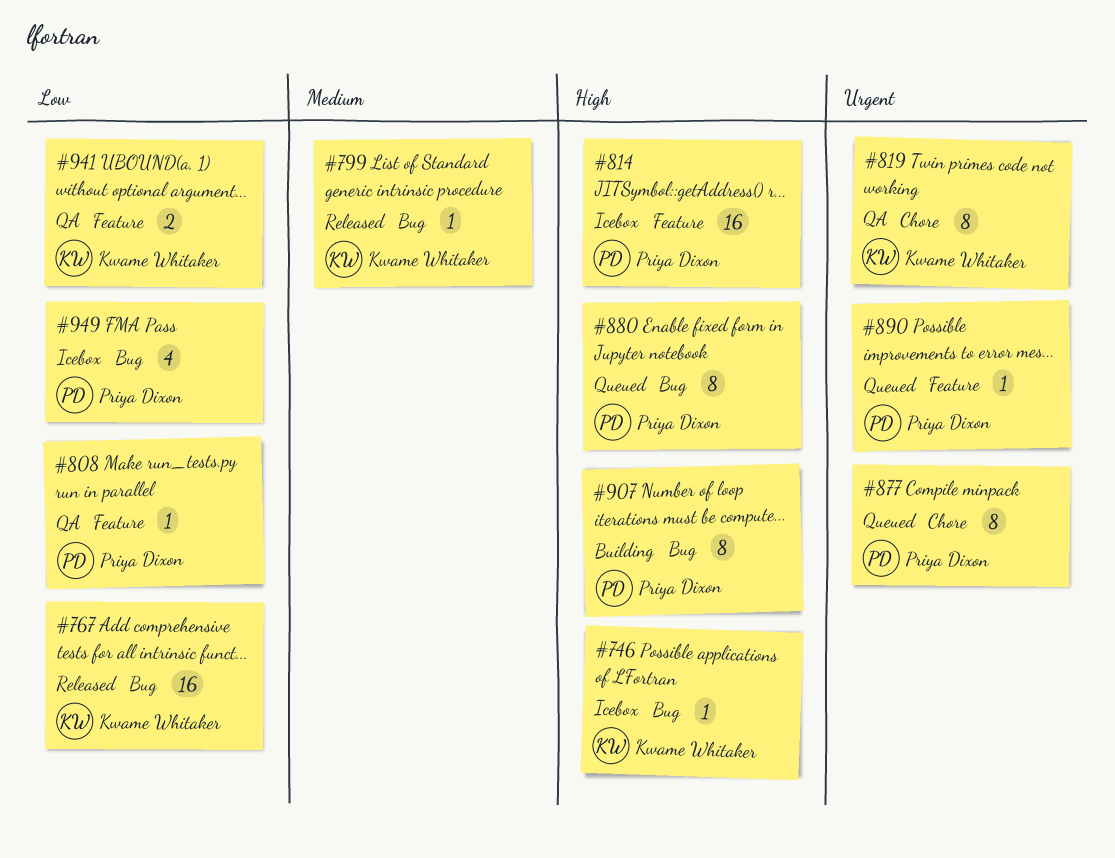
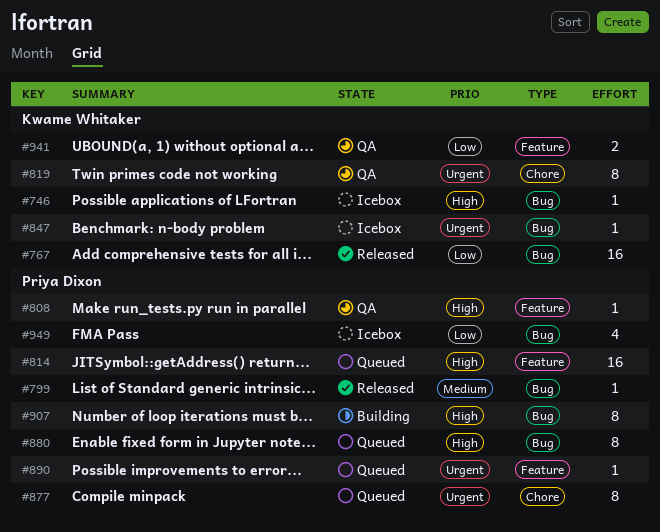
#799, owner: Kwame Whitaker -> Priya Dixon
#808, priority: Low -> High
#814, status: Icebox -> Queued
#847: none -> present

